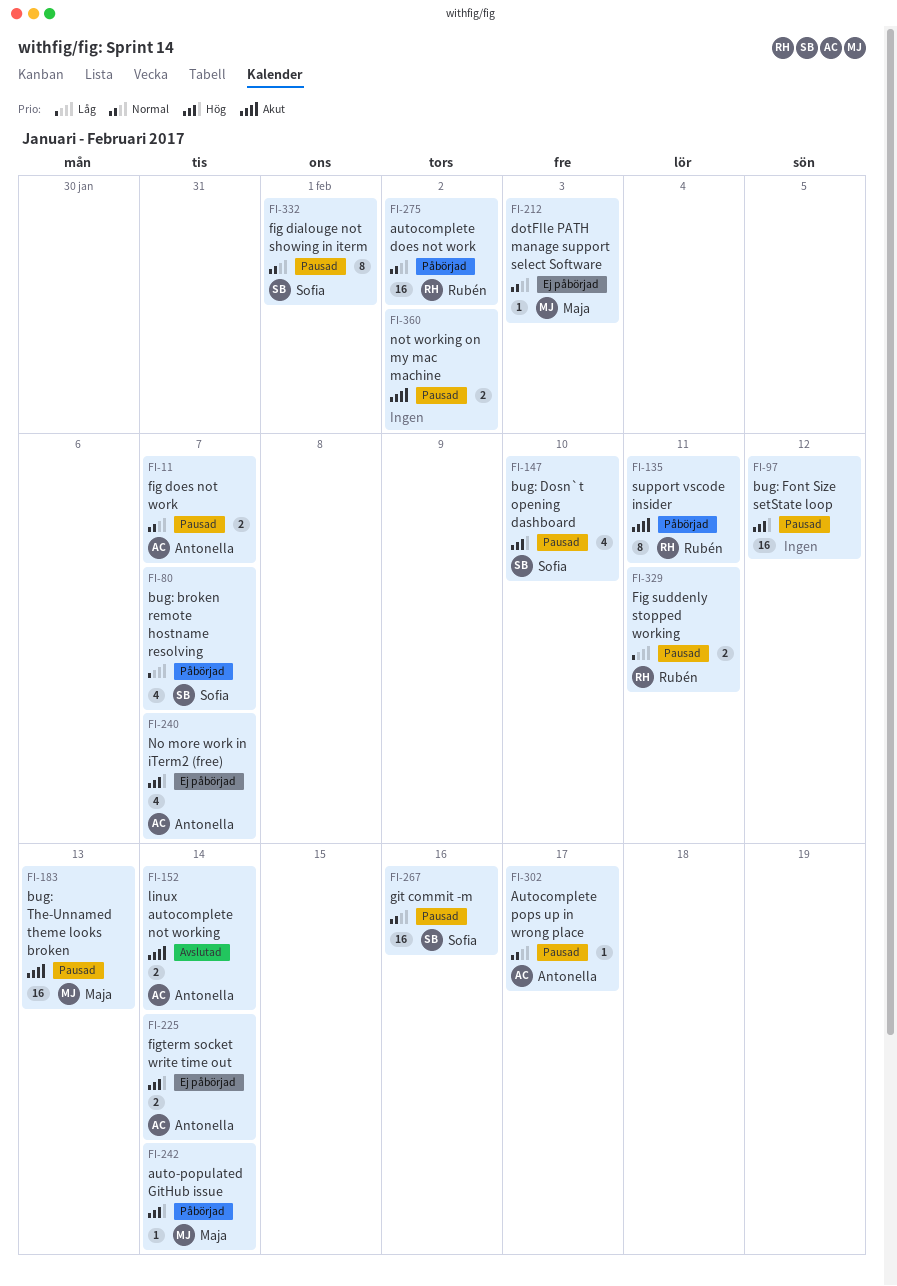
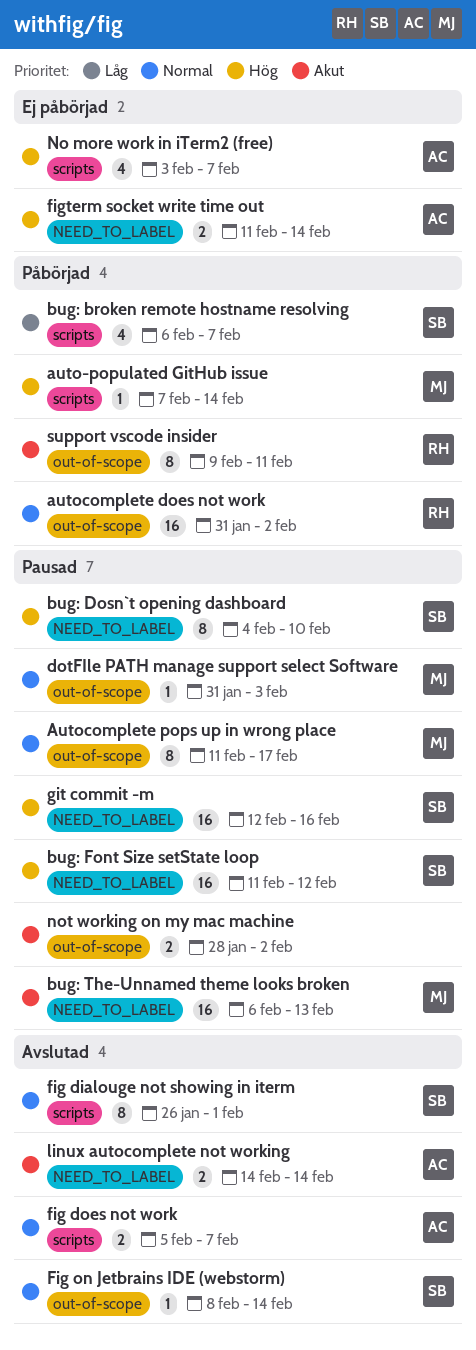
Autocomplete pops up in wrong place, owner: Antonella -> Maja
Autocomplete pops up in wrong place, estimate: 1 -> 8
bug: Dosn`t opening dashboard, estimate: 4 -> 8
bug: Font Size setState loop, owner: none -> Sofia
dotFIle PATH manage support select Software, status: Ej påbörjad -> Pausad
fig dialouge not showing in iterm, status: Pausad -> Avslutad
fig does not work, status: Pausad -> Avslutad
Fig on Jetbrains IDE (webstorm): none -> present
Fig suddenly stopped working: present -> none
git commit -m, priority: Normal -> Hög

